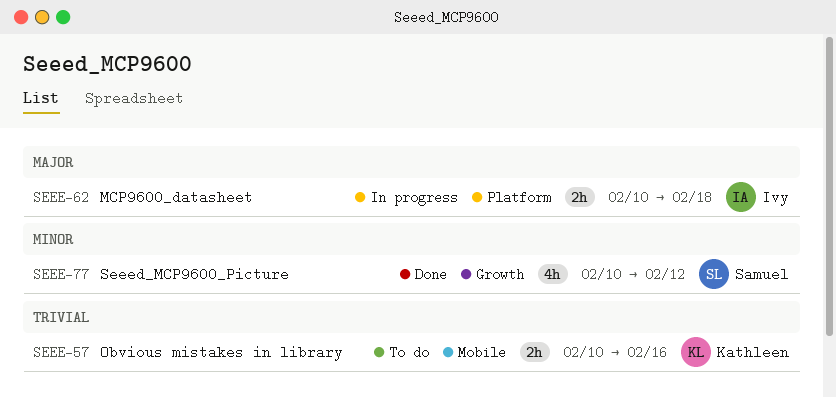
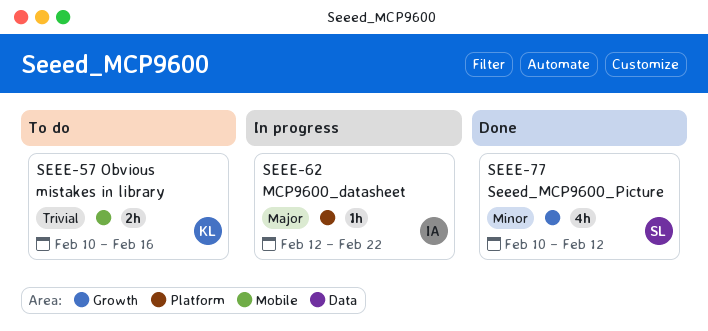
SEEE-62, estimate: 2h -> 1h
SEEE-62, start: Feb 10 -> Feb 12
SEEE-62, due: Feb 18 -> Feb 22

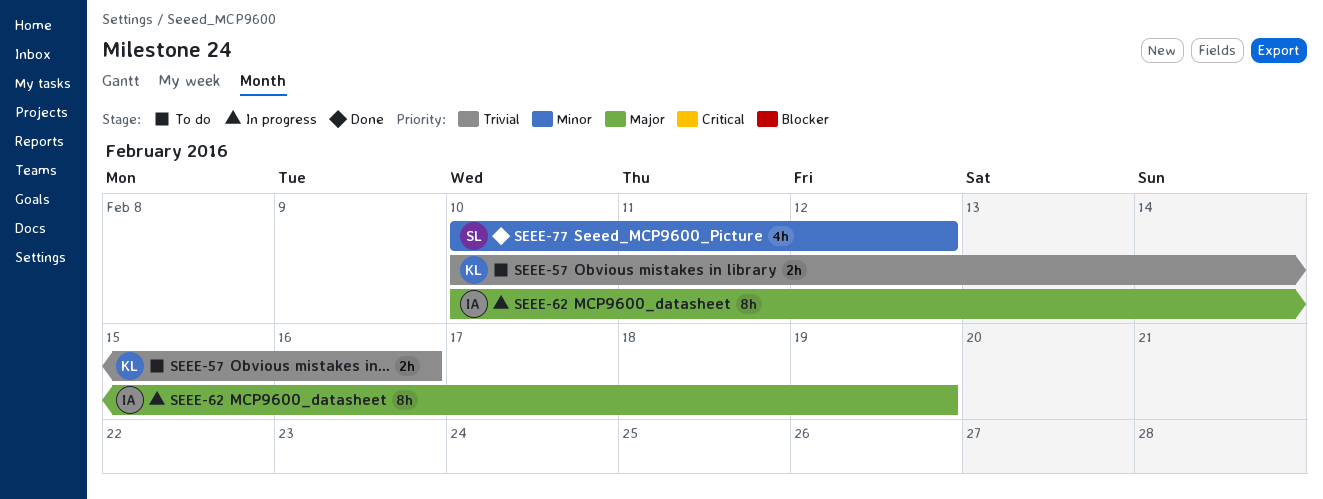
SEEE-62, estimate: 1h -> 8h
SEEE-62, start: Feb 12 -> Feb 10
SEEE-62, due: Feb 22 -> Feb 19

